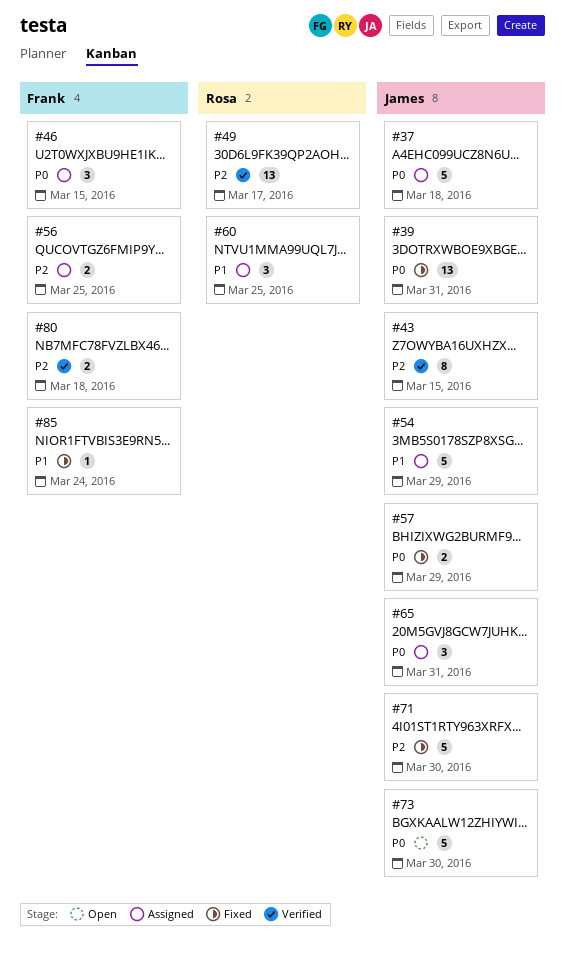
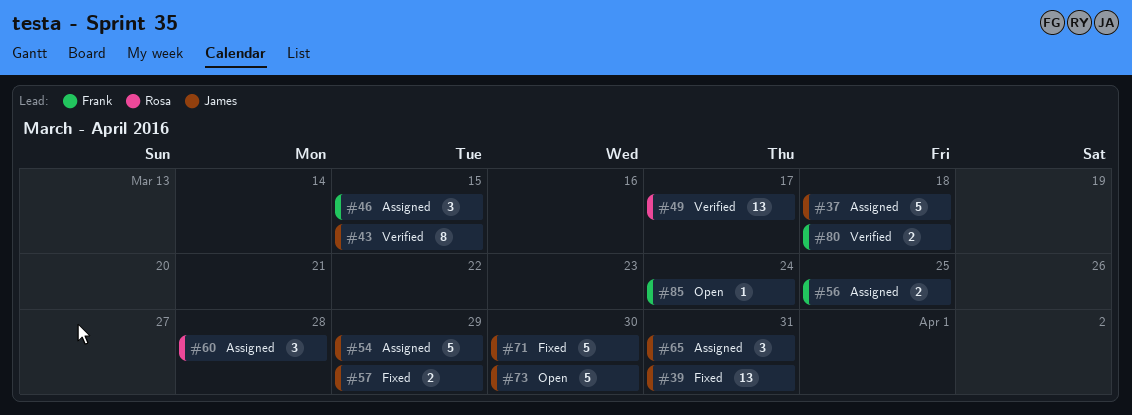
#60, due: Mar 25 -> Mar 28
#85, status: Fixed -> Open

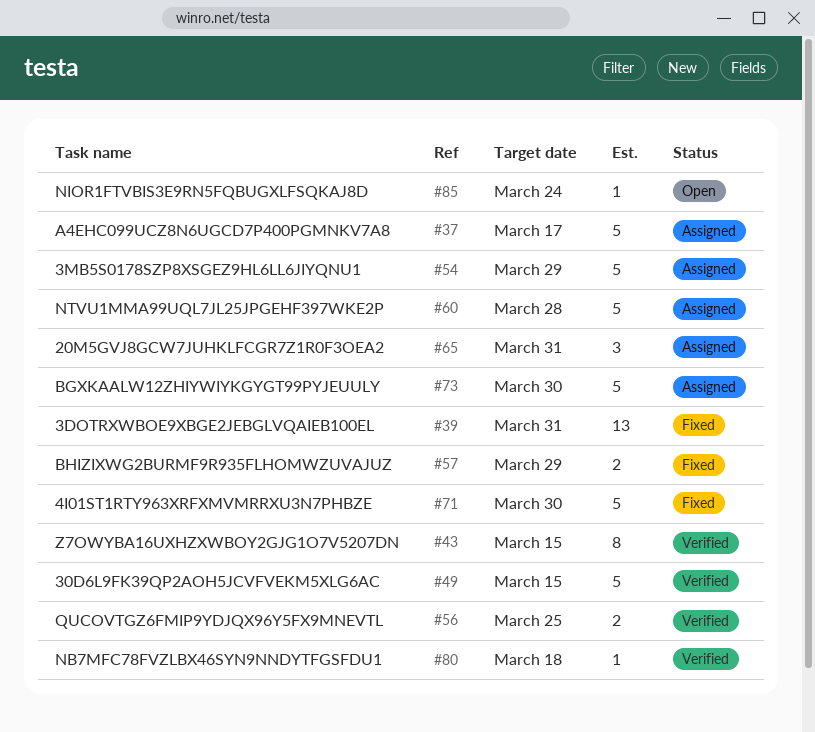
#37, due: Mar 18 -> Mar 17
#46: present -> none
#49, estimate: 13 -> 5
#49, due: Mar 17 -> Mar 15
#56, status: Assigned -> Verified
#60, estimate: 3 -> 5
#73, status: Open -> Assigned
#80, estimate: 2 -> 1

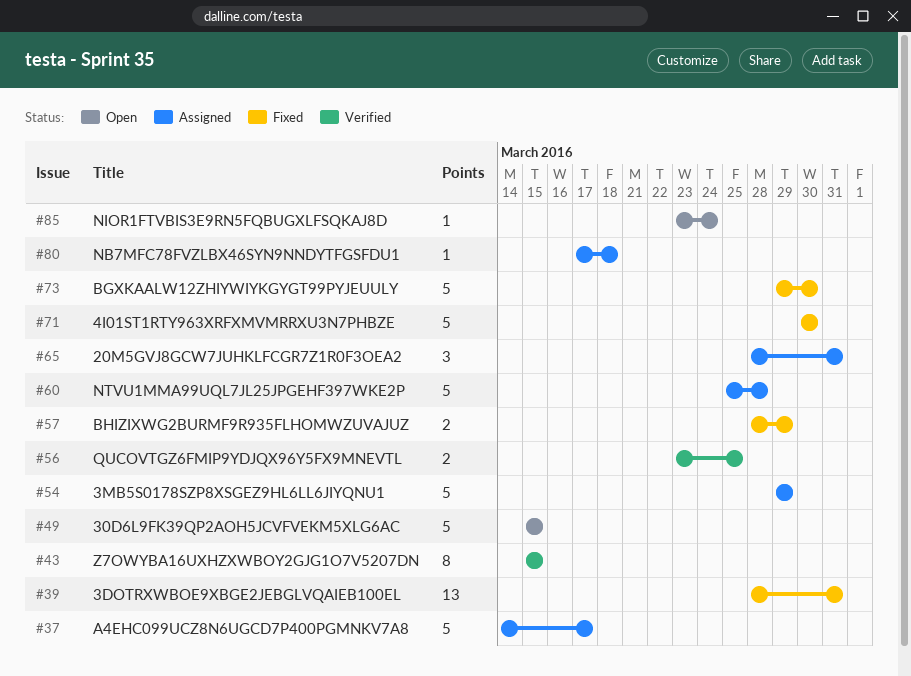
#49, status: Verified -> Open
#73, status: Assigned -> Fixed
#80, status: Verified -> Assigned

